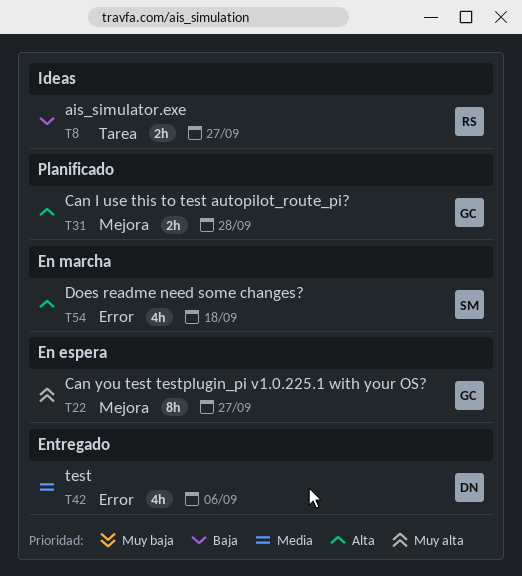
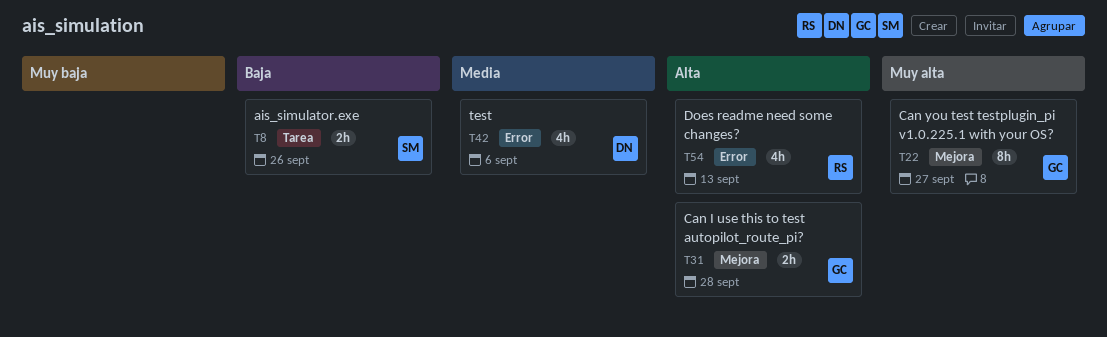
T8, owner: RS -> SM
T8, due: Sep 27 -> Sep 26
T54, owner: SM -> RS
T54, due: Sep 18 -> Sep 13

